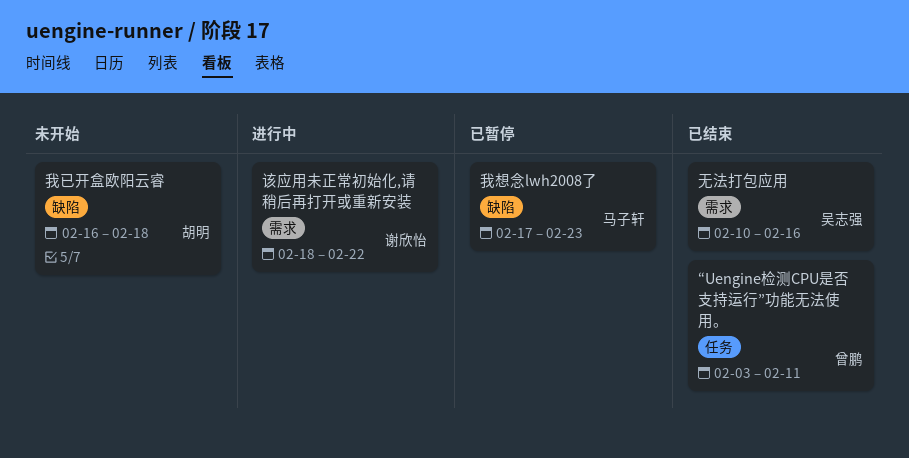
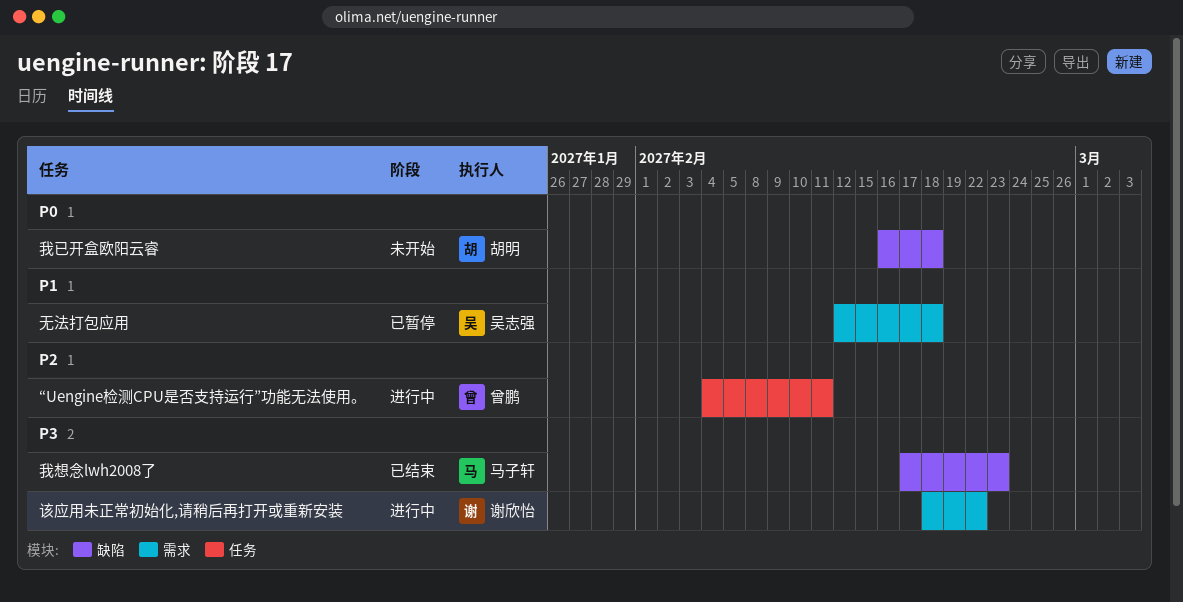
“Uengine检测CPU是否支持运行”功能无法使用。, status: 已结束 -> 进行中
“Uengine检测CPU是否支持运行”功能无法使用。, start: Feb 3 -> Feb 4
我想念lwh2008了, status: 已暂停 -> 已结束
无法打包应用, status: 已结束 -> 已暂停
无法打包应用, start: Feb 10 -> Feb 12
无法打包应用, due: Feb 16 -> Feb 18

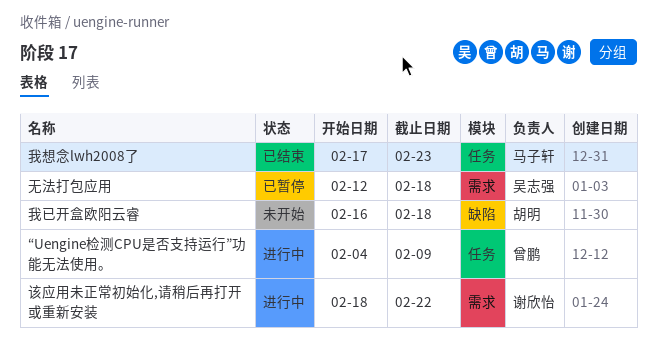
“Uengine检测CPU是否支持运行”功能无法使用。, due: Feb 11 -> Feb 9
我想念lwh2008了, label: 缺陷 -> 任务

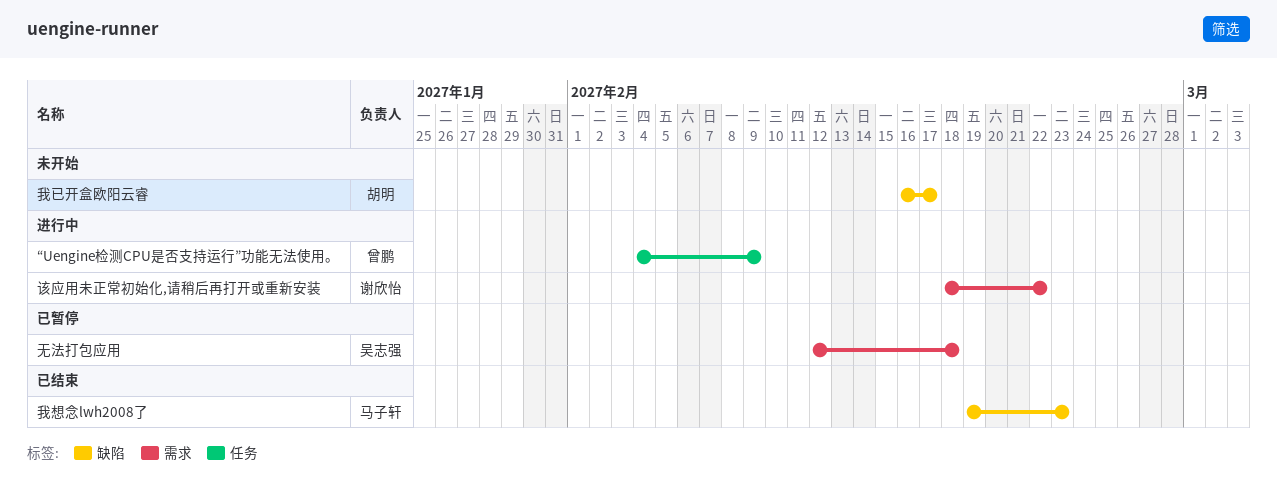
我已开盒欧阳云睿, due: Feb 18 -> Feb 17
我想念lwh2008了, label: 任务 -> 缺陷
我想念lwh2008了, start: Feb 17 -> Feb 19

